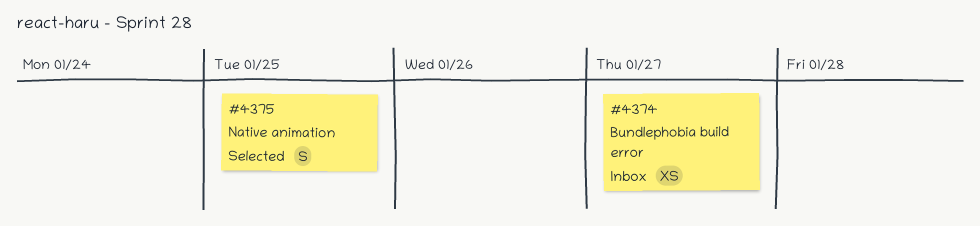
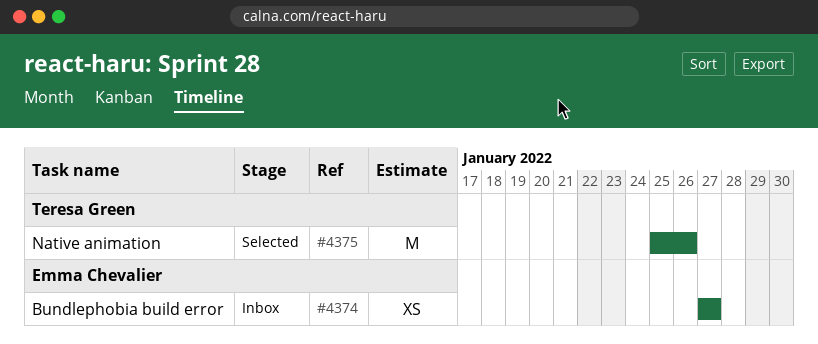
#4375, estimate: S -> M
#4375, due: Jan 25 -> Jan 26

